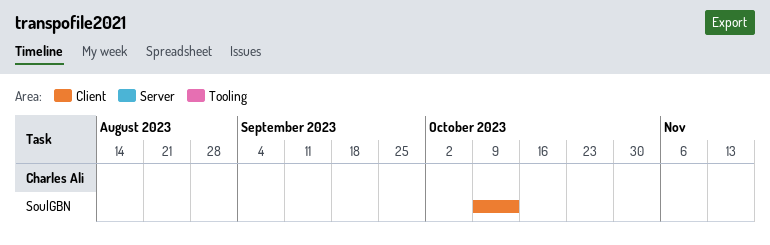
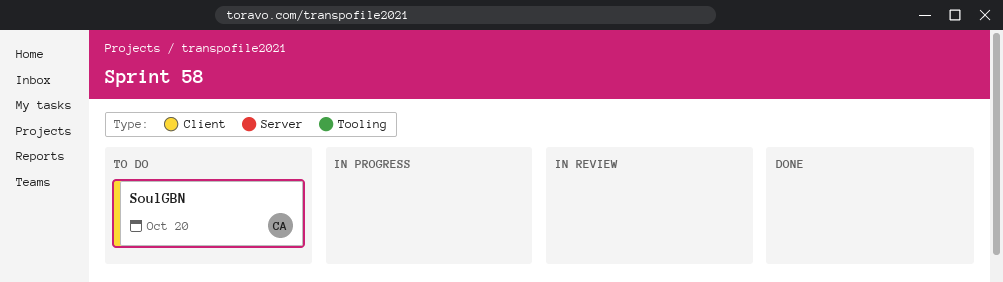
SoulGBN, due: Oct 13 -> Oct 20

